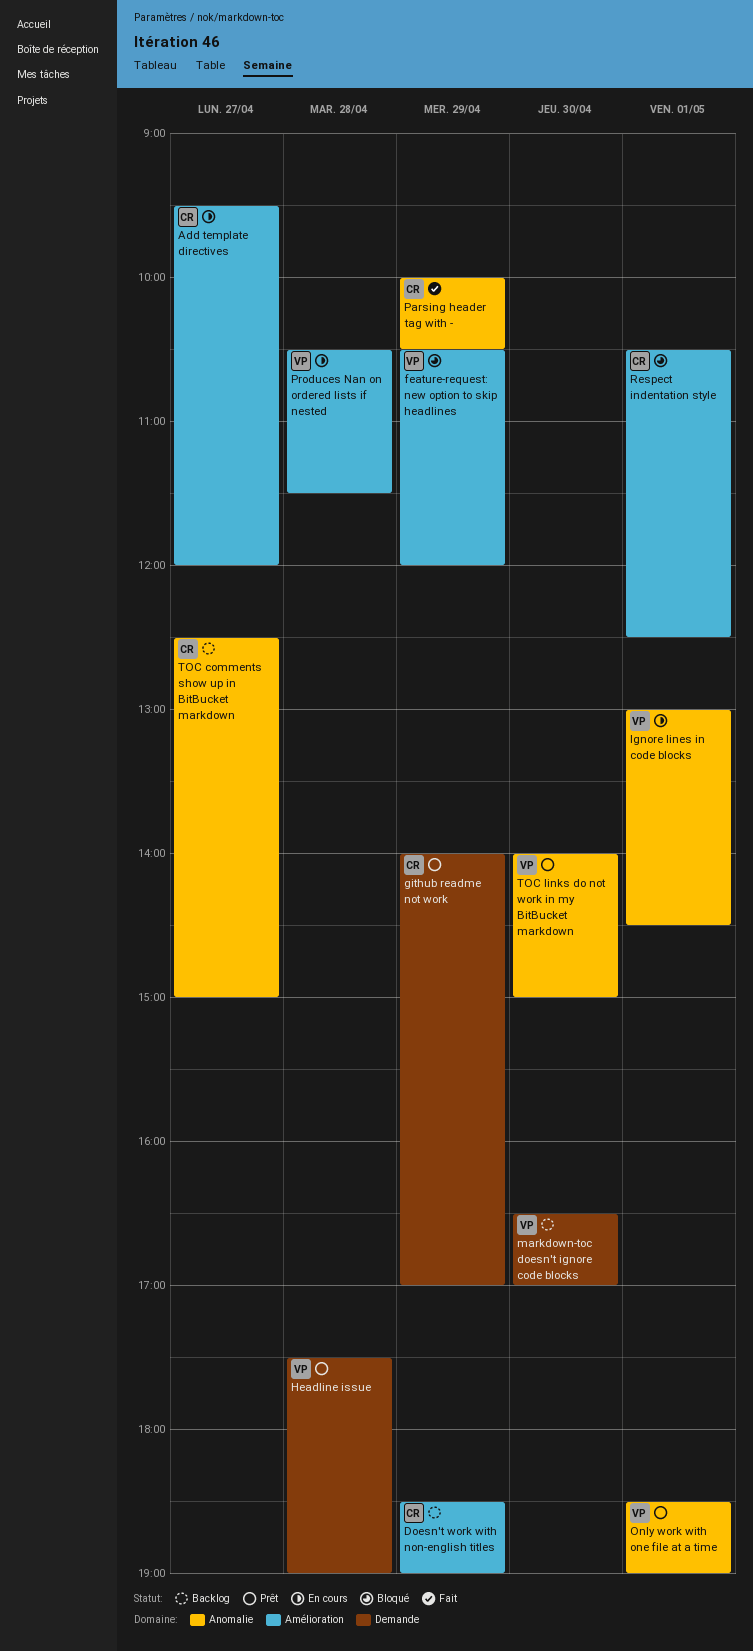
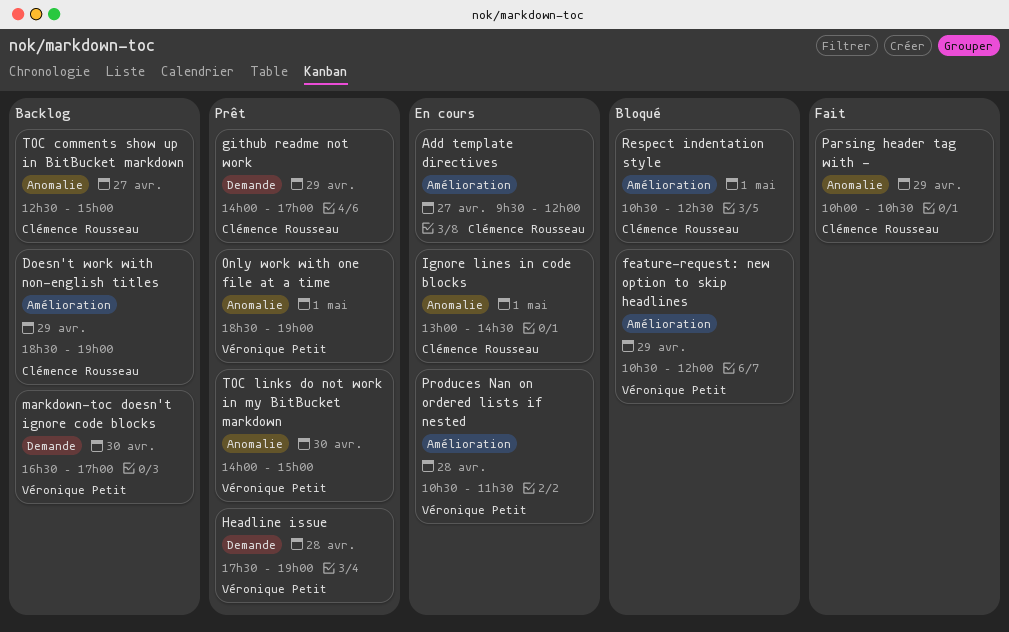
Ignore lines in code blocks, owner: Véronique Petit -> Clémence Rousseau

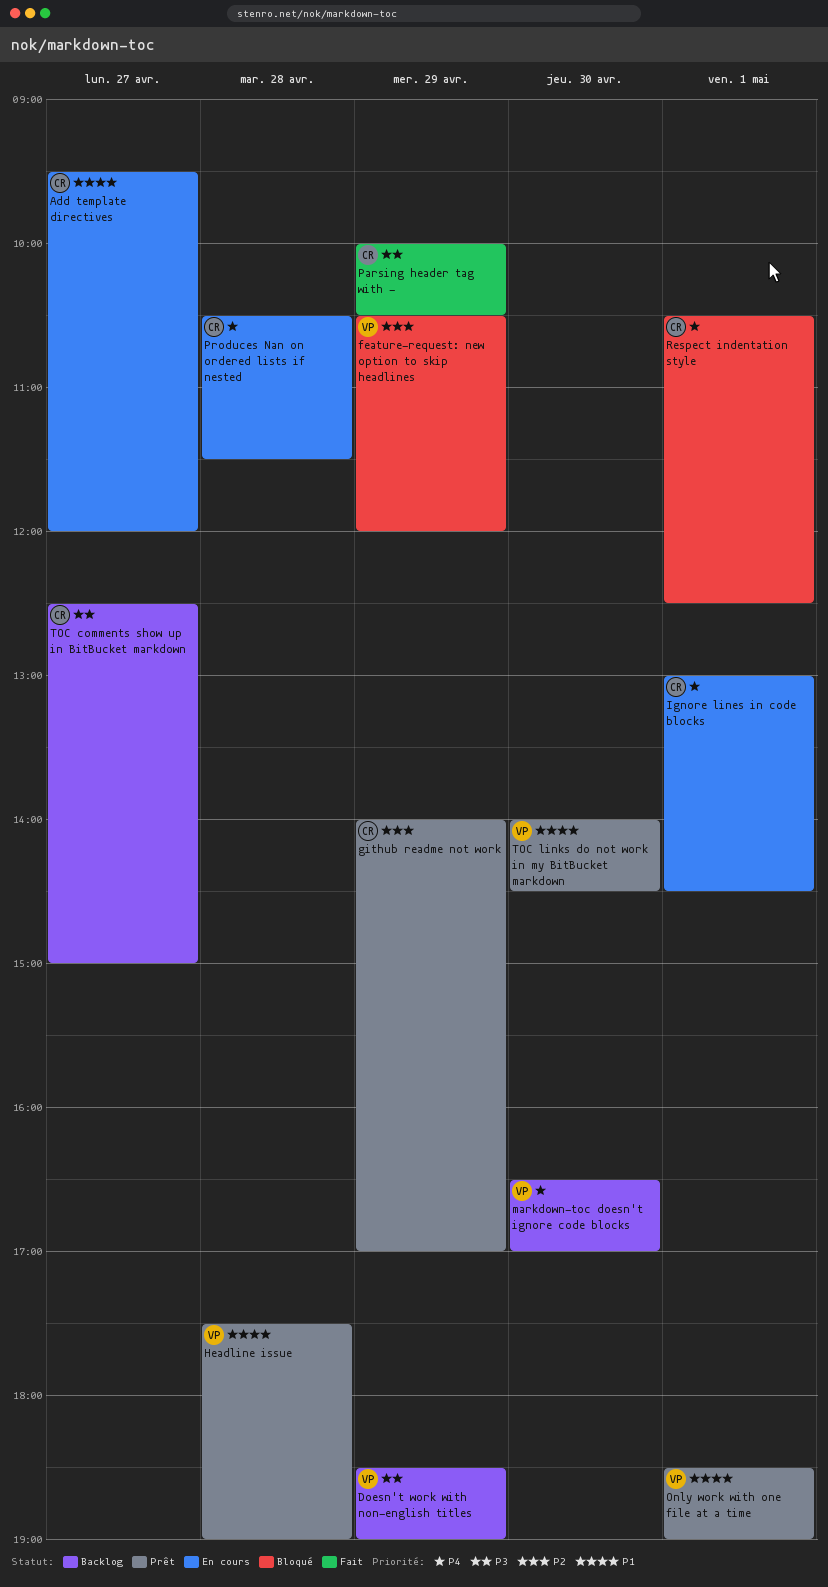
Doesn't work with non-english titles, owner: Clémence Rousseau -> Véronique Petit
Produces Nan on ordered lists if nested, owner: Véronique Petit -> Clémence Rousseau
TOC links do not work in my BitBucket markdown, ends: 15:00 -> 14:30

